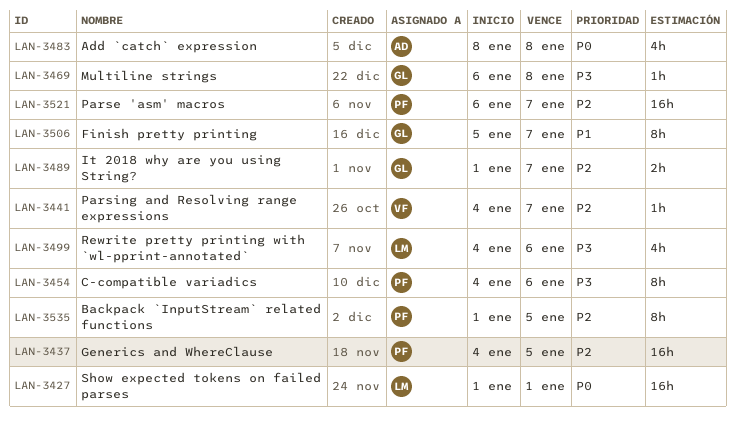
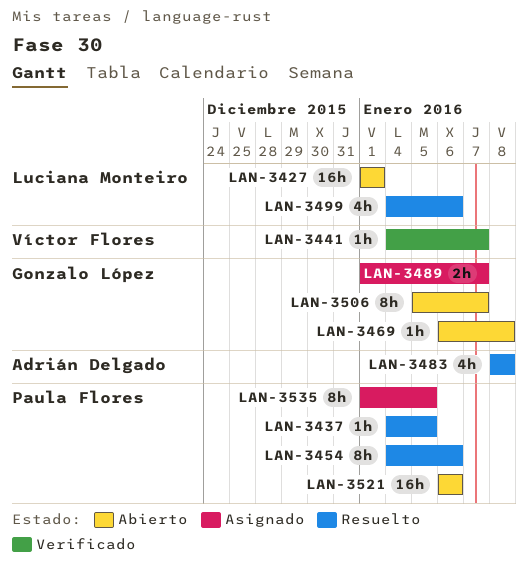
LAN-3437, estimate: 16h -> 1h
LAN-3521, due: Jan 7 -> Jan 6

